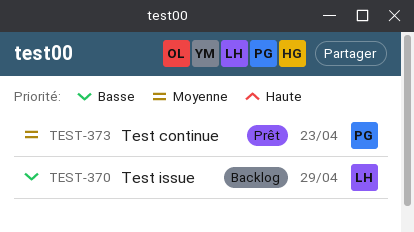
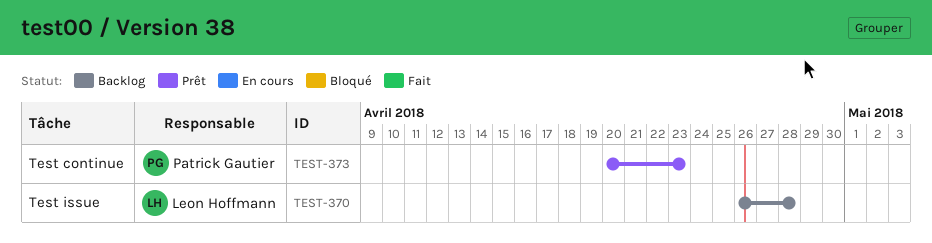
TEST-370, due: Apr 29 -> Apr 28

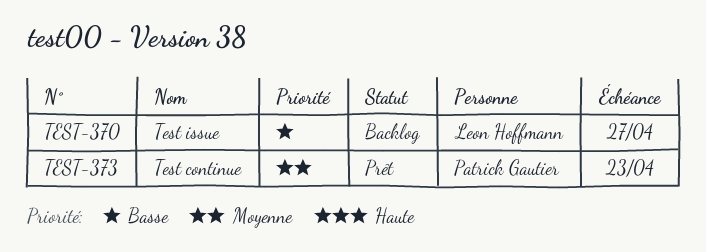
TEST-370, due: Apr 28 -> Apr 27

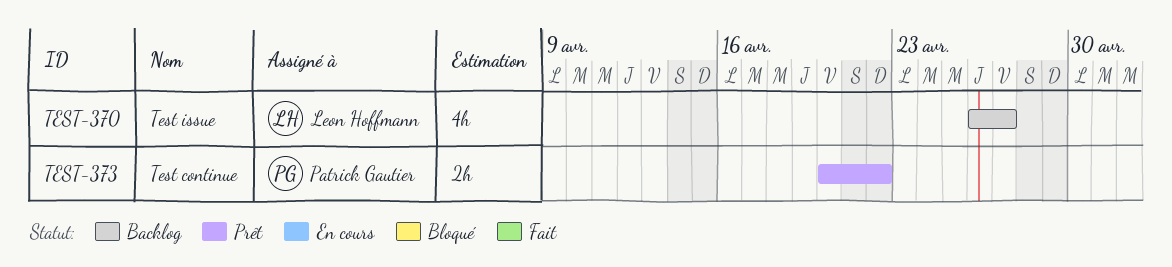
TEST-373, due: Apr 23 -> Apr 22

